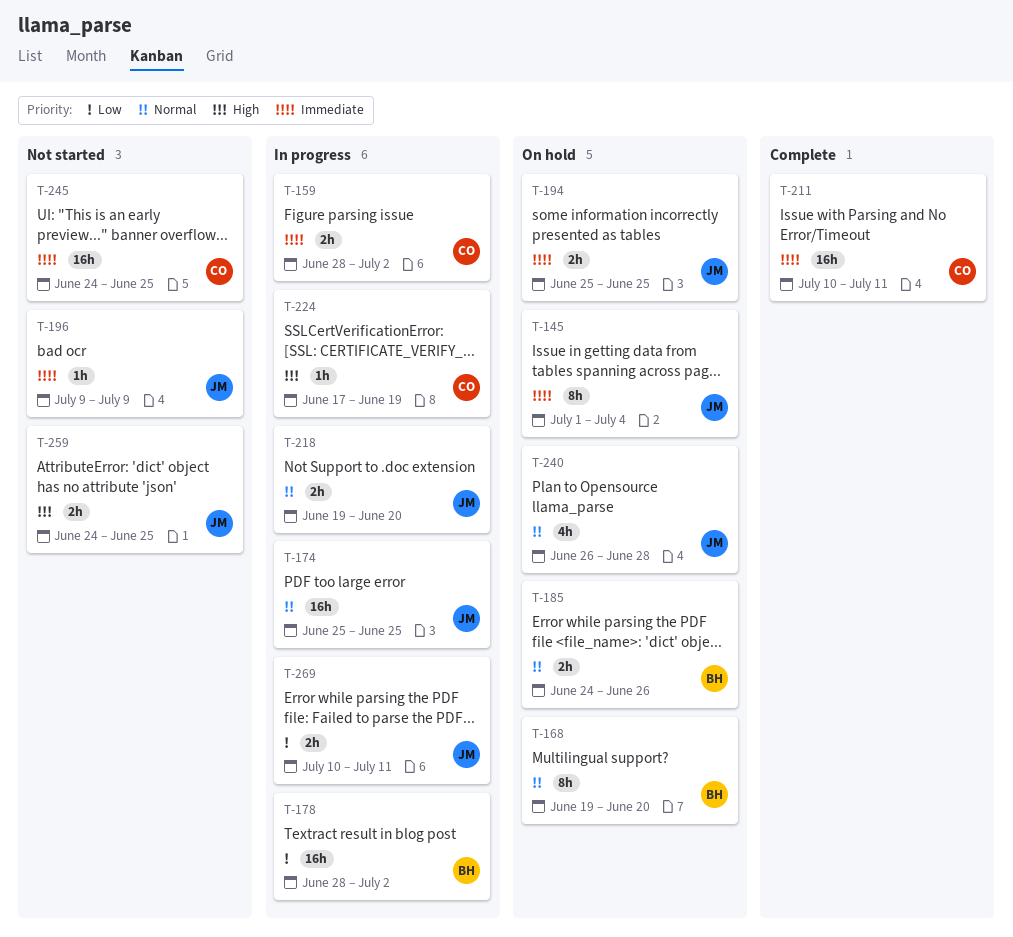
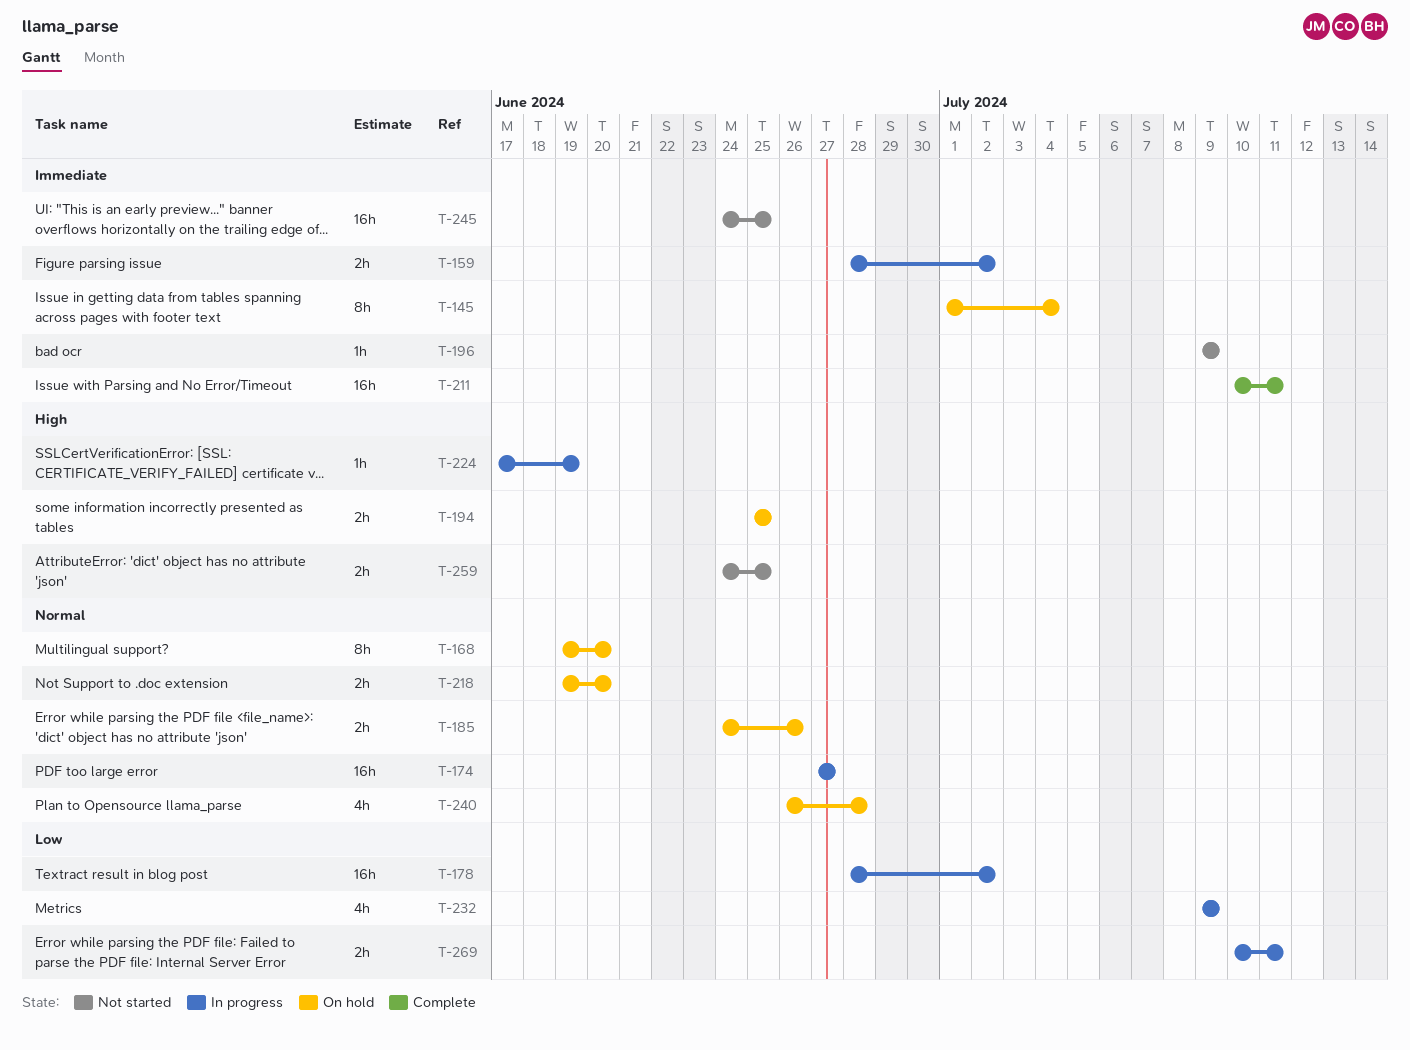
T-174, start: Jun 25 -> Jun 27
T-174, due: Jun 25 -> Jun 27
T-194, priority: Immediate -> High
T-218, status: In progress -> On hold
T-232: none -> present

